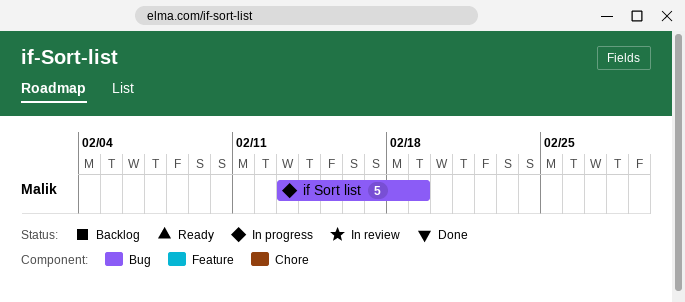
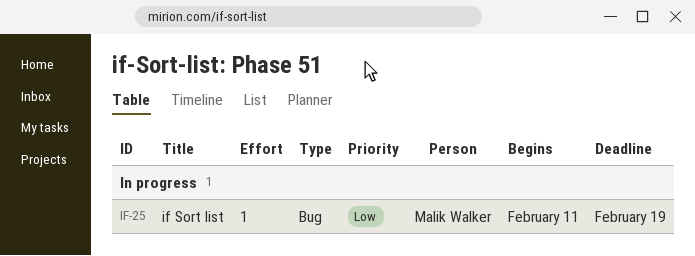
if Sort list, estimate: 5 -> 1
if Sort list, start: Feb 13 -> Feb 11

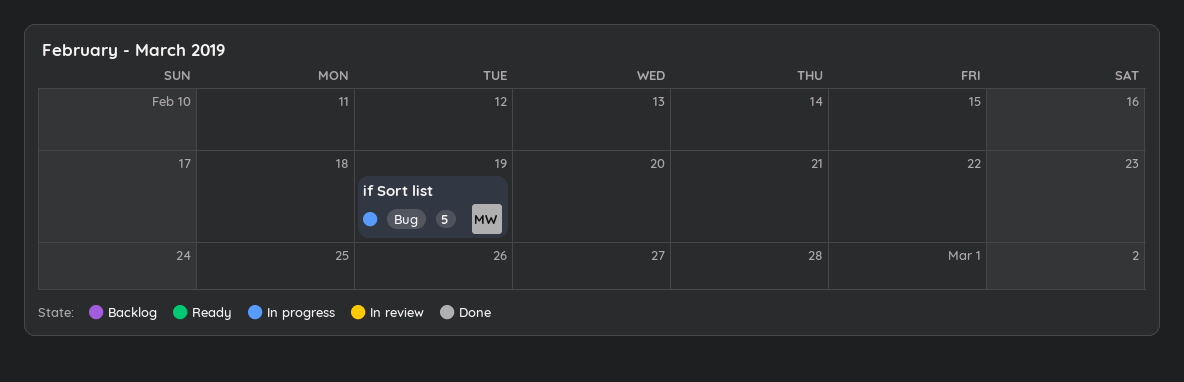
if Sort list, estimate: 1 -> 5

